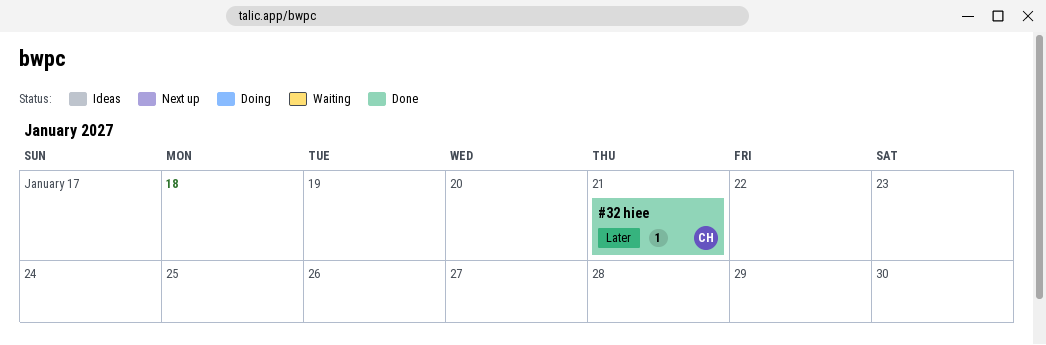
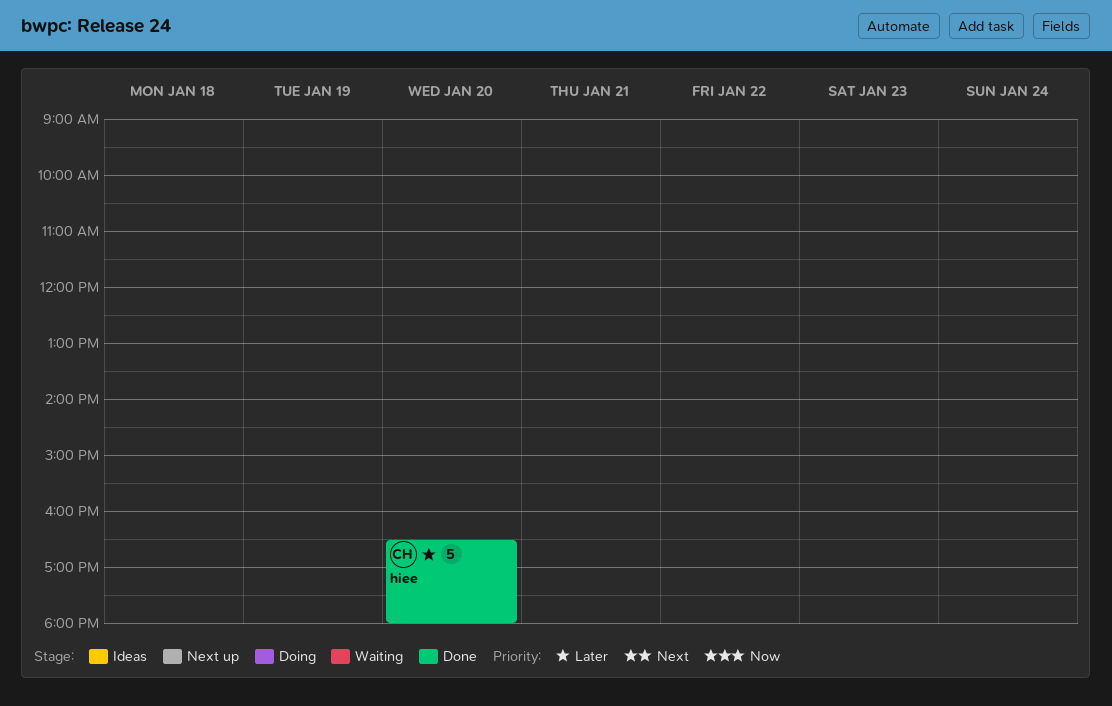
hiee, estimate: 1 -> 5
hiee, day: Jan 21 -> Jan 20

